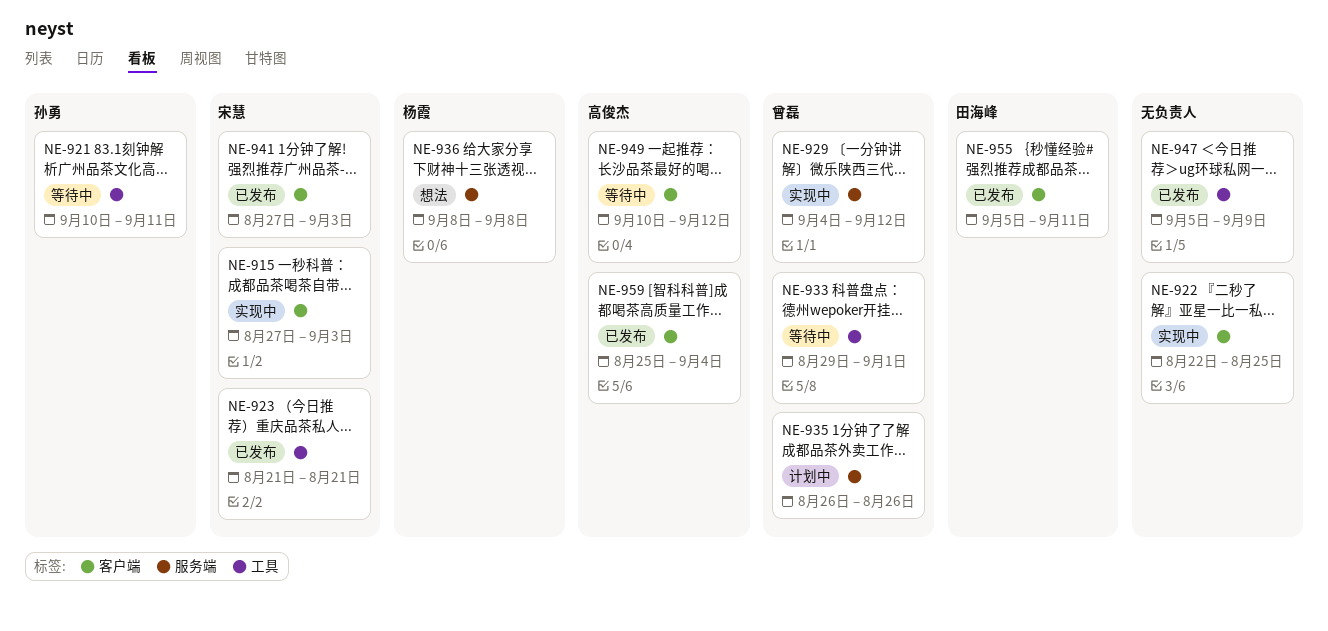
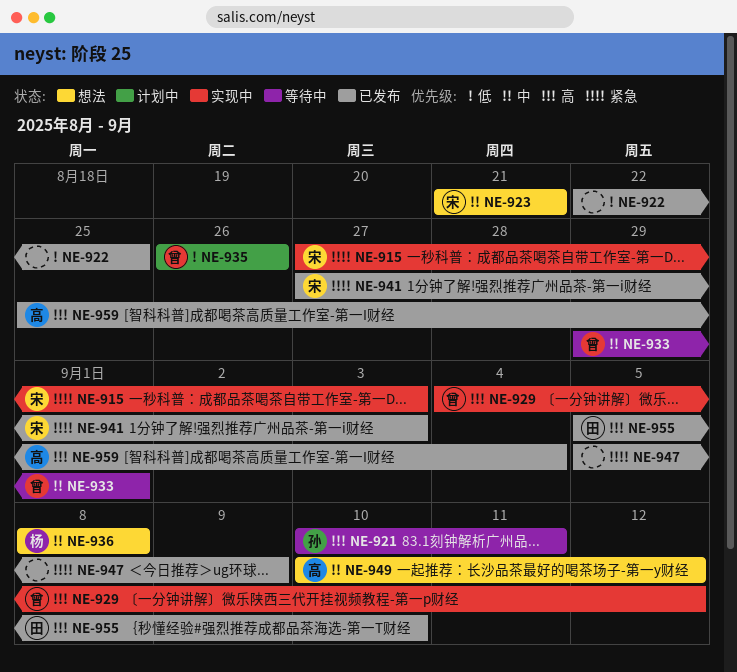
NE-922, status: 实现中 -> 已发布
NE-923, status: 已发布 -> 想法
NE-949, status: 等待中 -> 想法
NE-955, due: Sep 11 -> Sep 10

